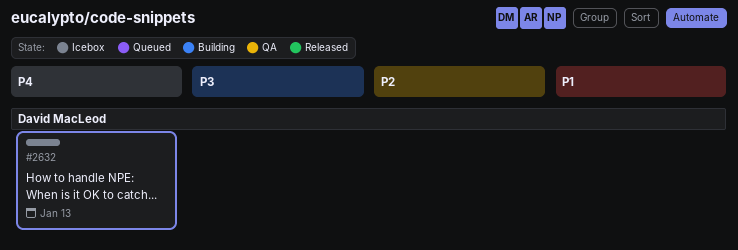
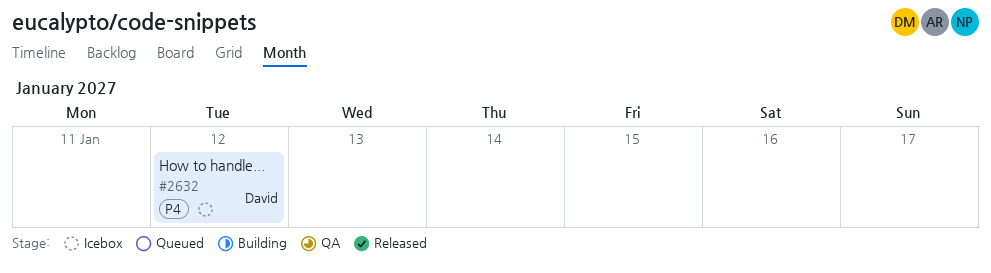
#2632, due: Jan 13 -> Jan 12

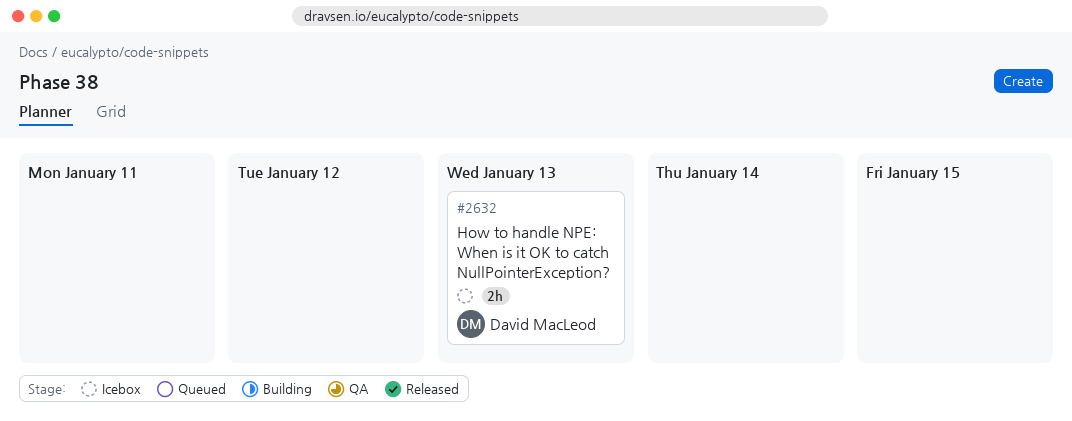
#2632, due: Jan 12 -> Jan 13

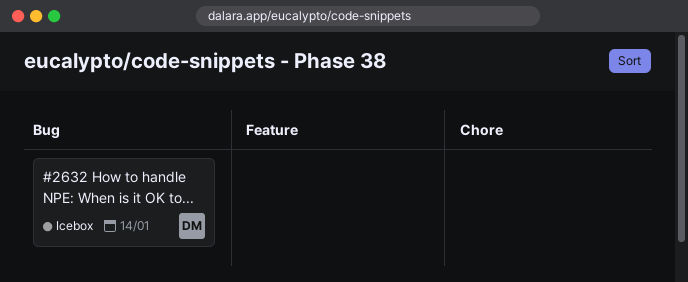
#2632, due: Jan 13 -> Jan 14

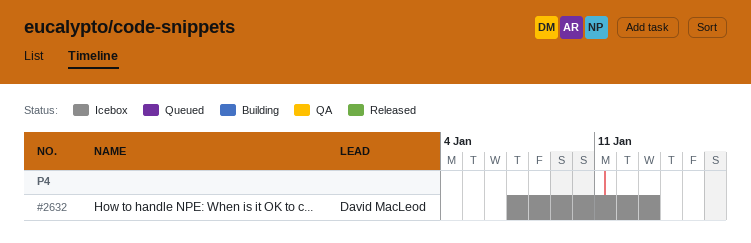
#2632, due: Jan 14 -> Jan 13

